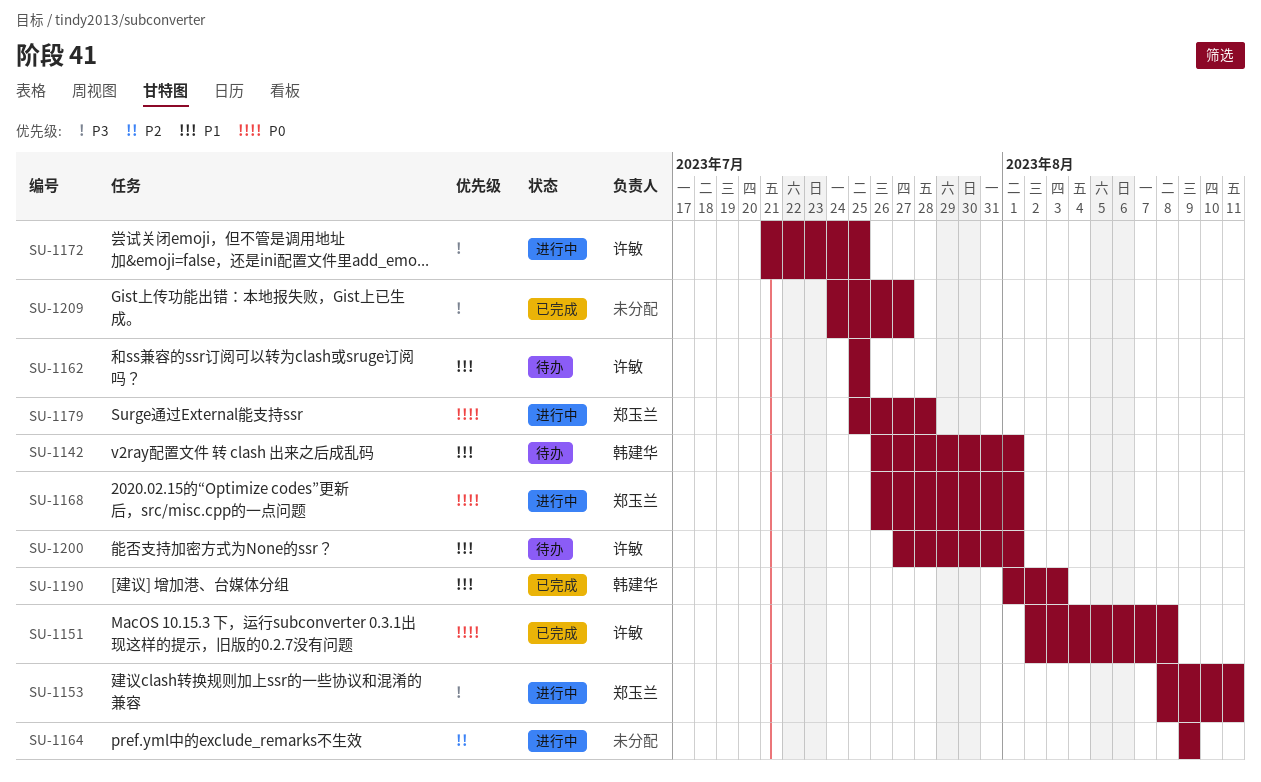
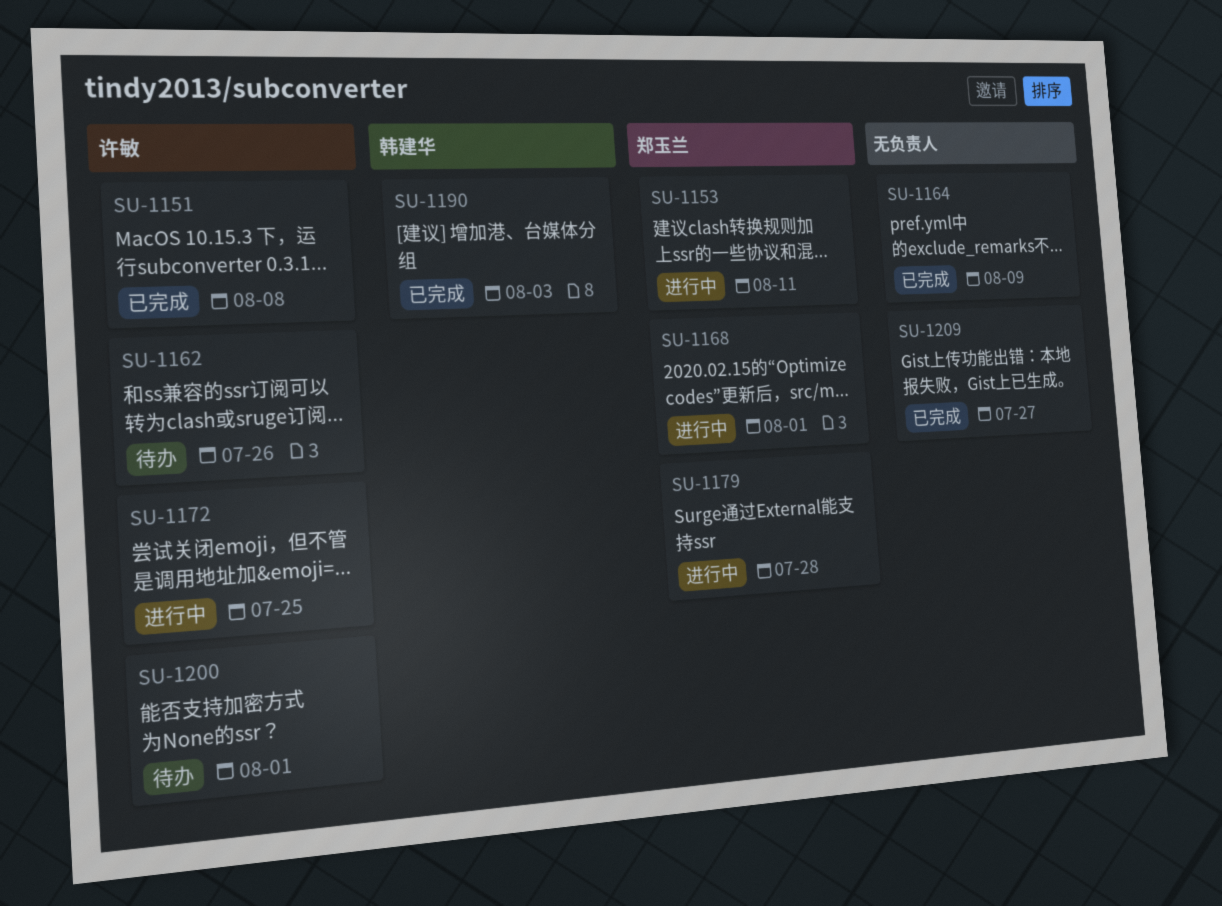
SU-1142: present -> none
SU-1162, due: Jul 25 -> Jul 26
SU-1164, status: 进行中 -> 已完成

